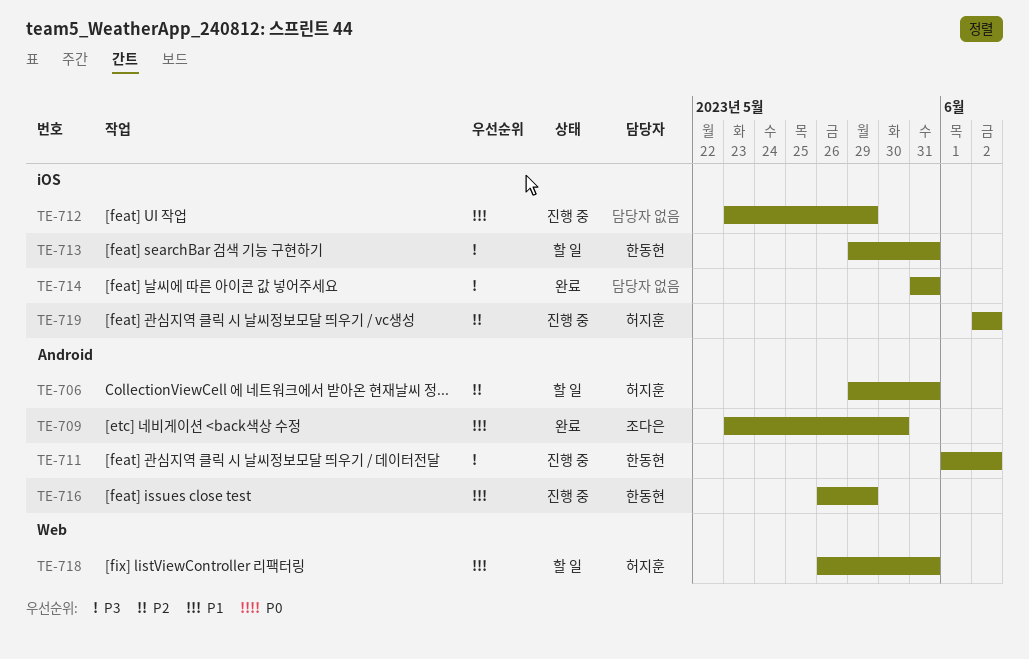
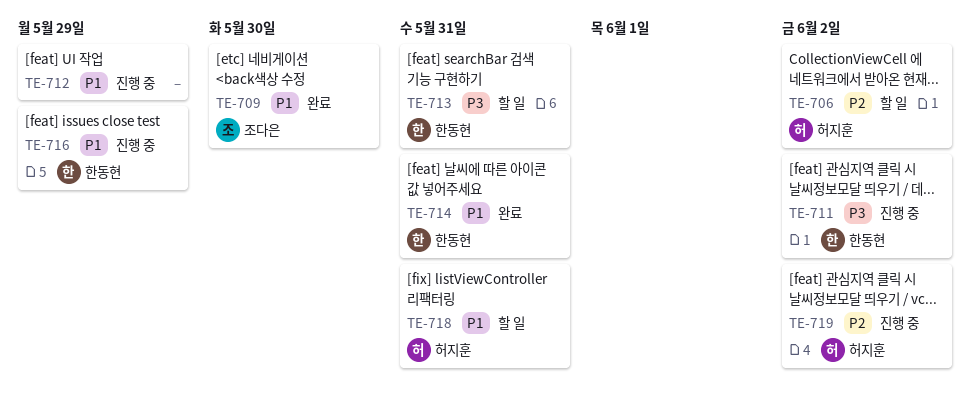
TE-706, due: May 31 -> Jun 2
TE-714, owner: none -> 한동현
TE-714, priority: P3 -> P1

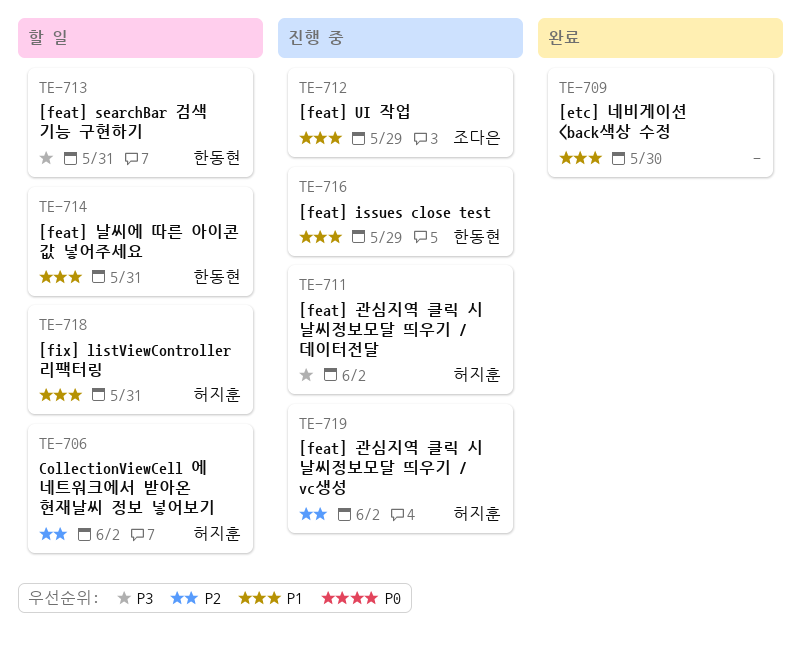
TE-709, owner: 조다은 -> none
TE-711, owner: 한동현 -> 허지훈
TE-712, owner: none -> 조다은
TE-714, status: 완료 -> 할 일

